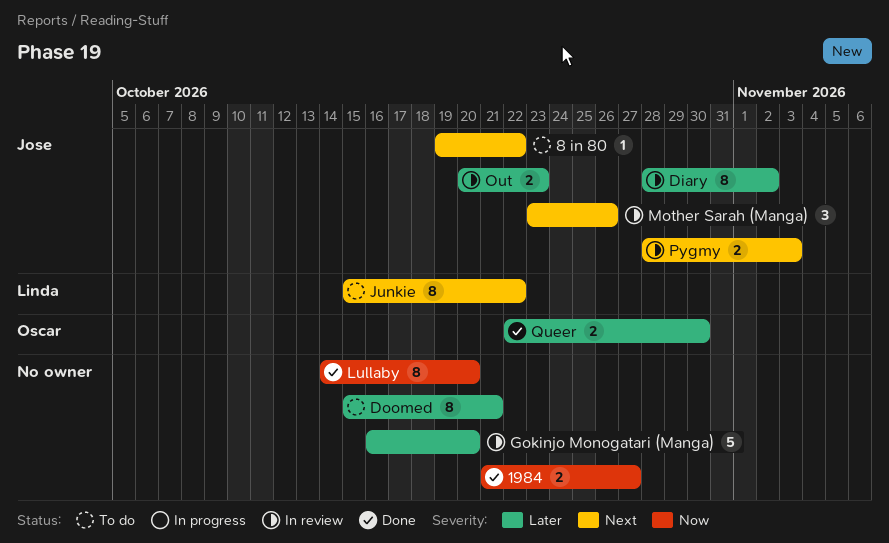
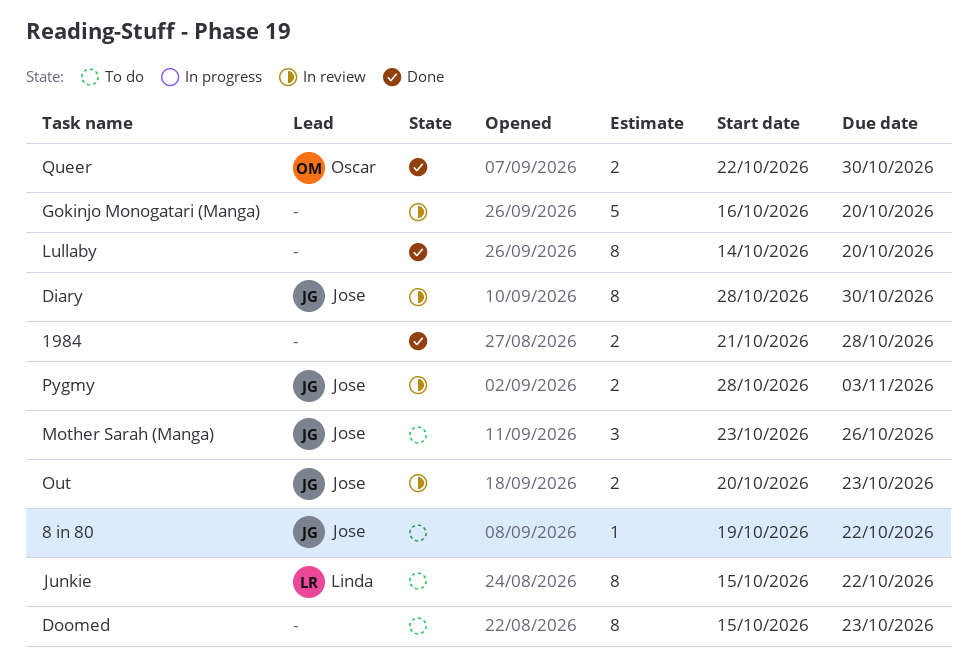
1984, due: Oct 27 -> Oct 28
Diary, due: Nov 2 -> Oct 30
Doomed, due: Oct 21 -> Oct 23
Mother Sarah (Manga), status: In review -> To do

